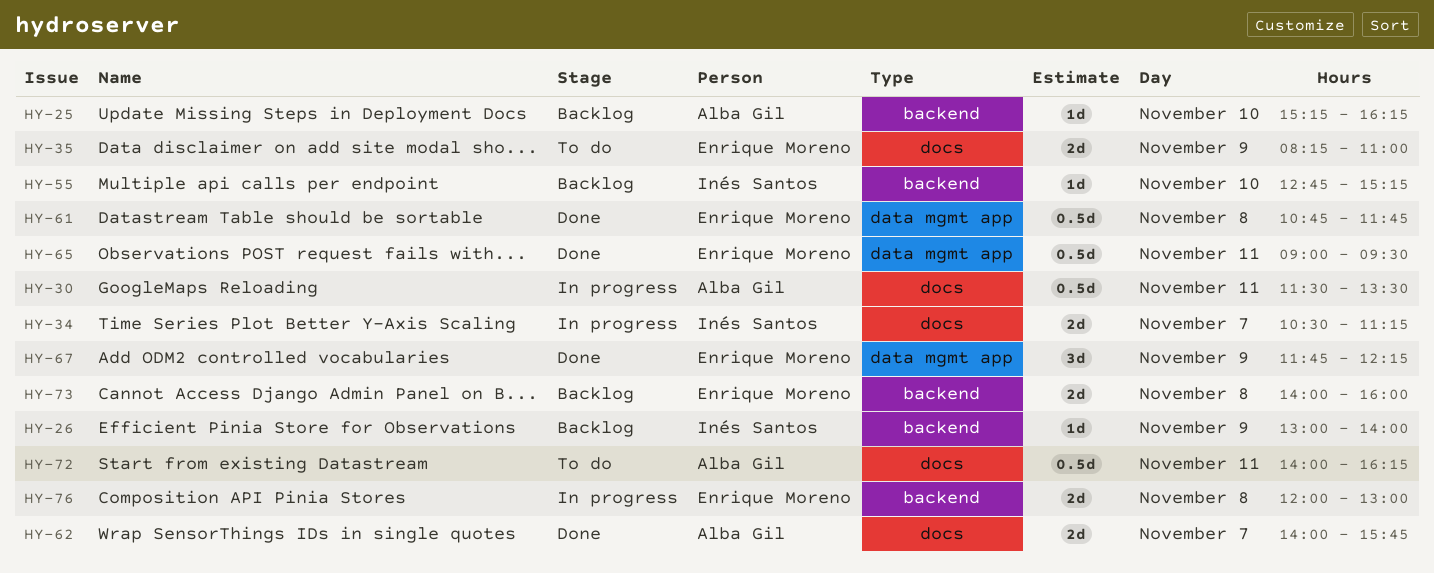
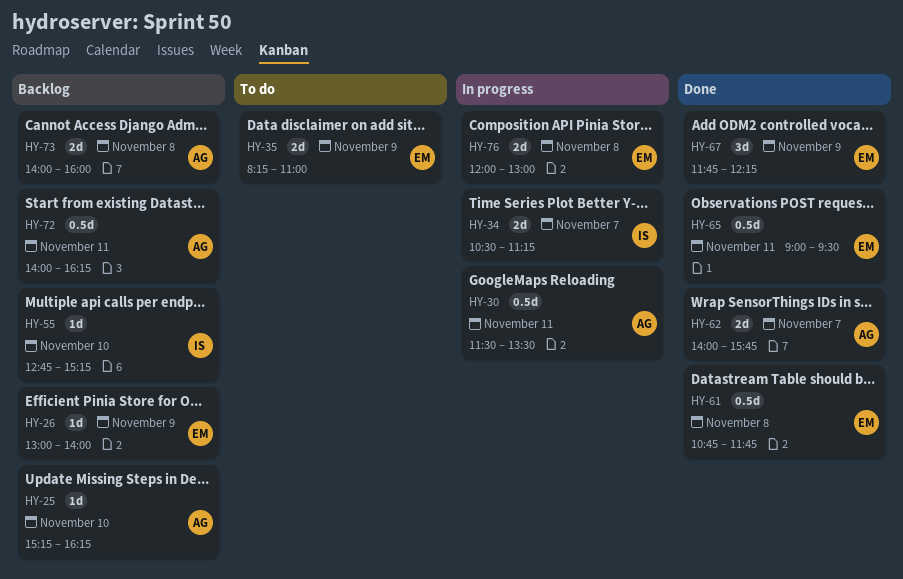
HY-26, owner: Inés Santos -> Enrique Moreno
HY-72, status: To do -> Backlog
HY-73, owner: Enrique Moreno -> Alba Gil

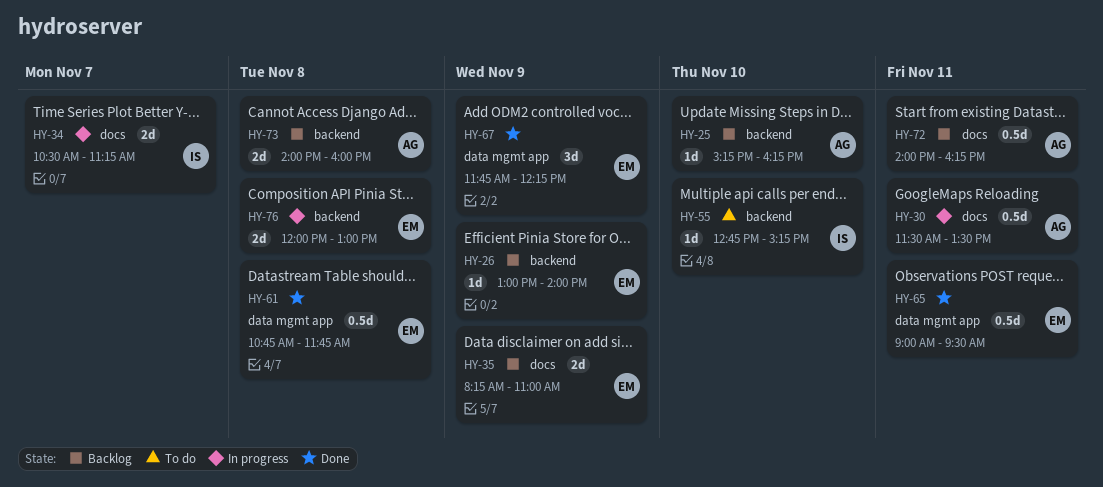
HY-35, status: To do -> Backlog
HY-55, status: Backlog -> To do
HY-62: present -> none

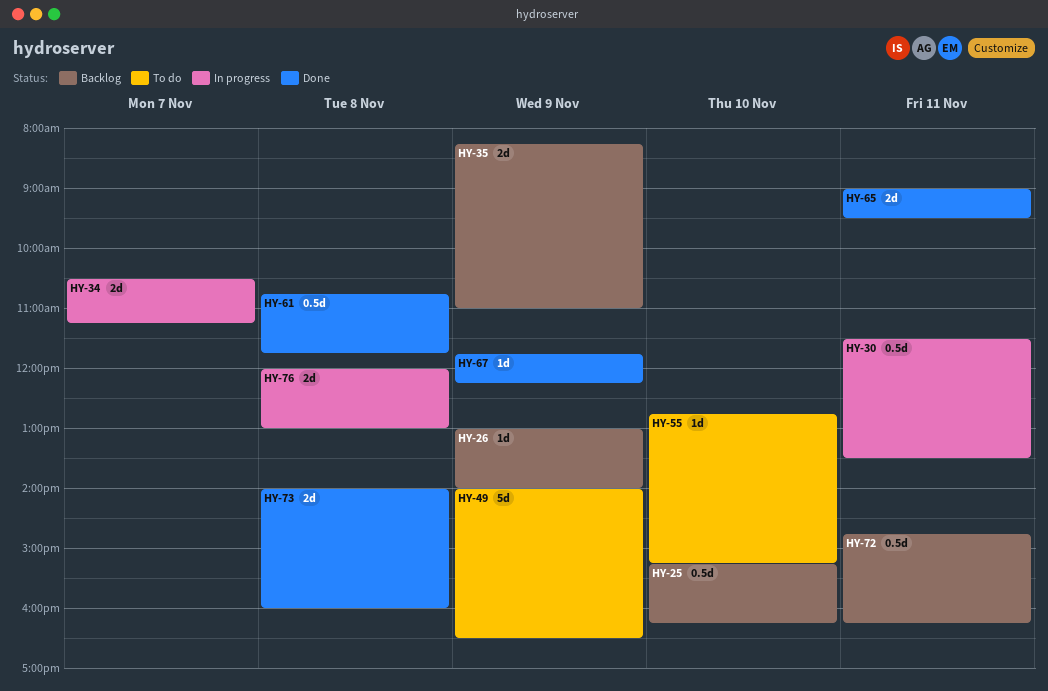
HY-25, estimate: 1d -> 0.5d
HY-49: none -> present
HY-65, estimate: 0.5d -> 2d
HY-67, estimate: 3d -> 1d
HY-72, begins: 14:00 -> 14:45
HY-73, status: Backlog -> Done

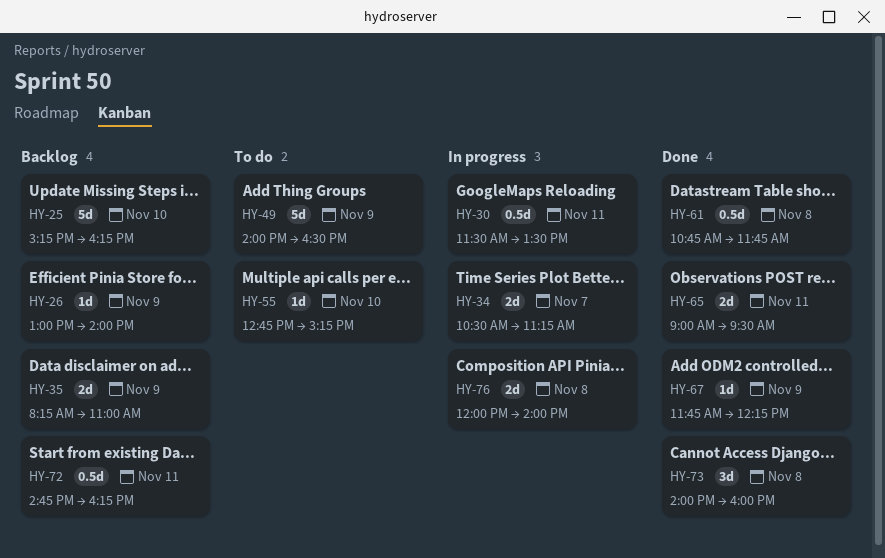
HY-25, estimate: 0.5d -> 5d
HY-73, estimate: 2d -> 3d
HY-76, ends: 13:00 -> 14:00

